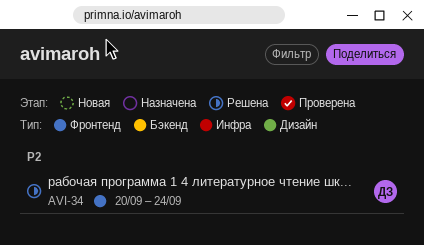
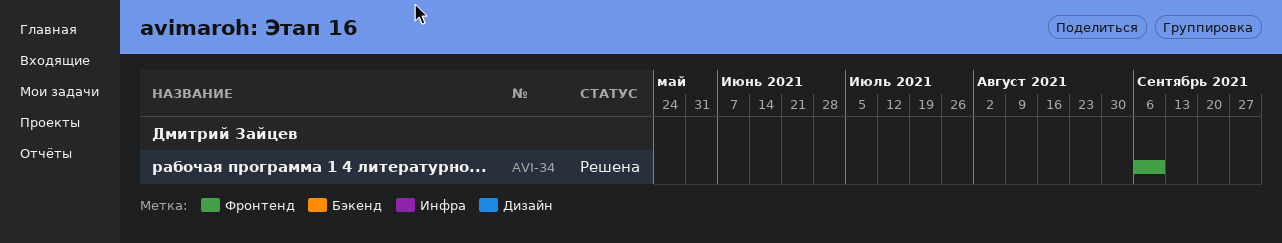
AVI-34, start: Sep 20 -> Sep 6
AVI-34, due: Sep 24 -> Sep 10

